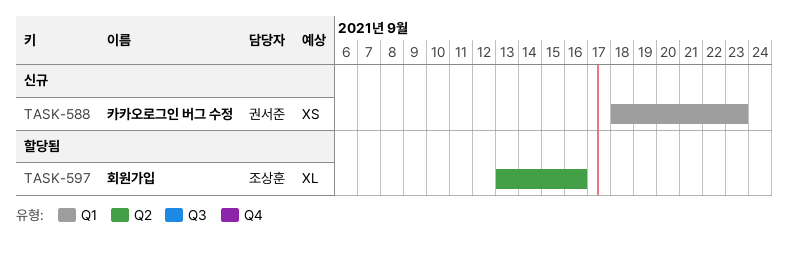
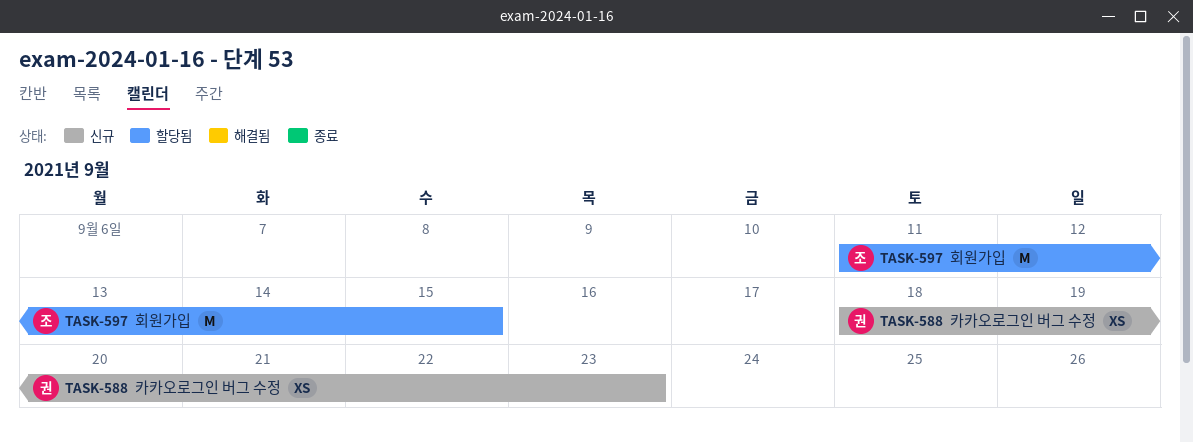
TASK-597, estimate: XL -> M
TASK-597, start: Sep 13 -> Sep 11
TASK-597, due: Sep 16 -> Sep 15

